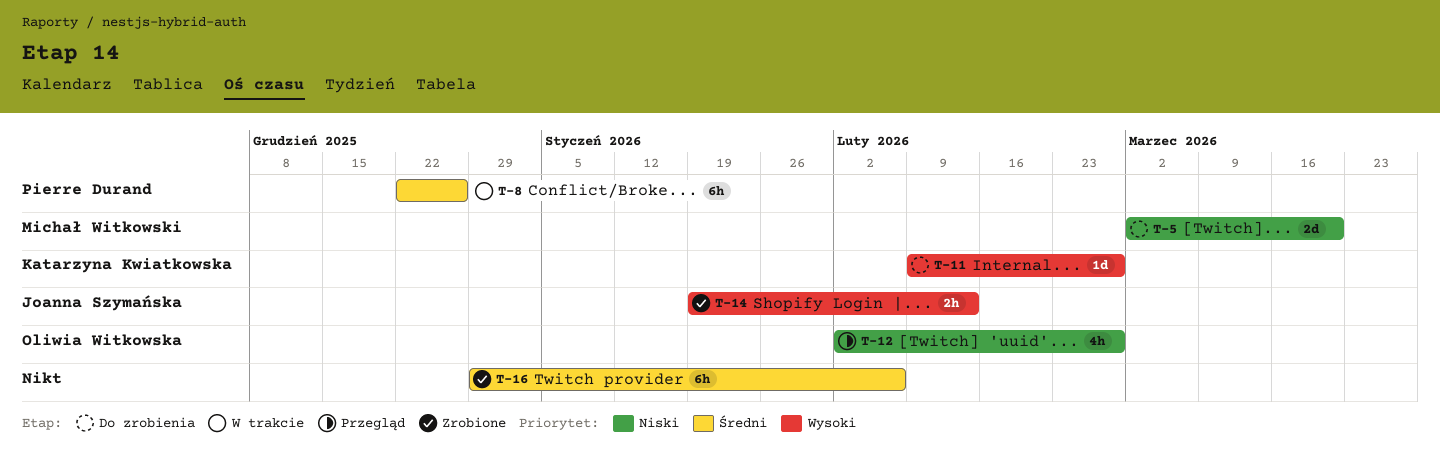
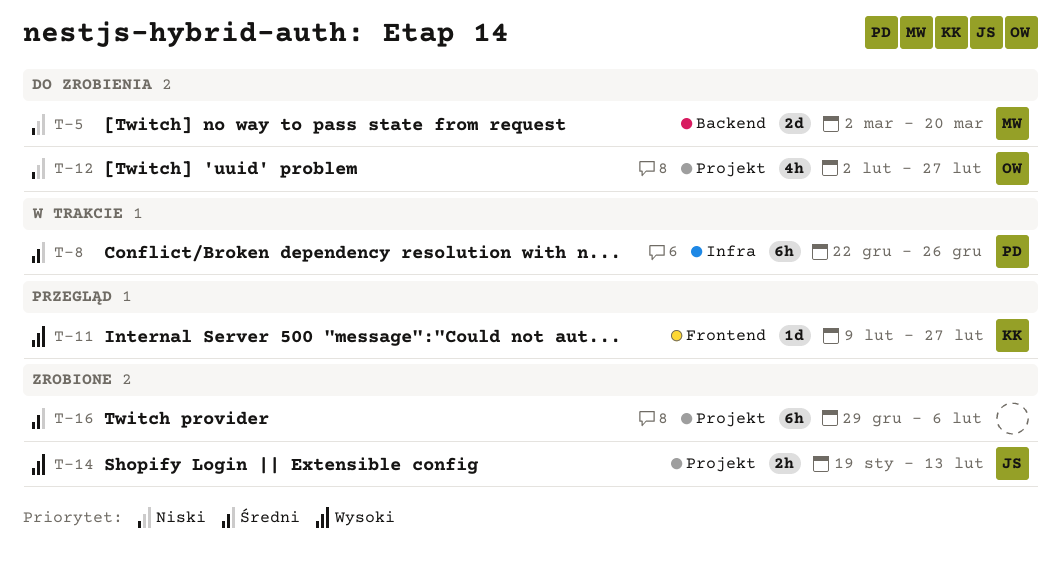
T-11, status: Do zrobienia -> Przegląd
T-12, status: Przegląd -> Do zrobienia

